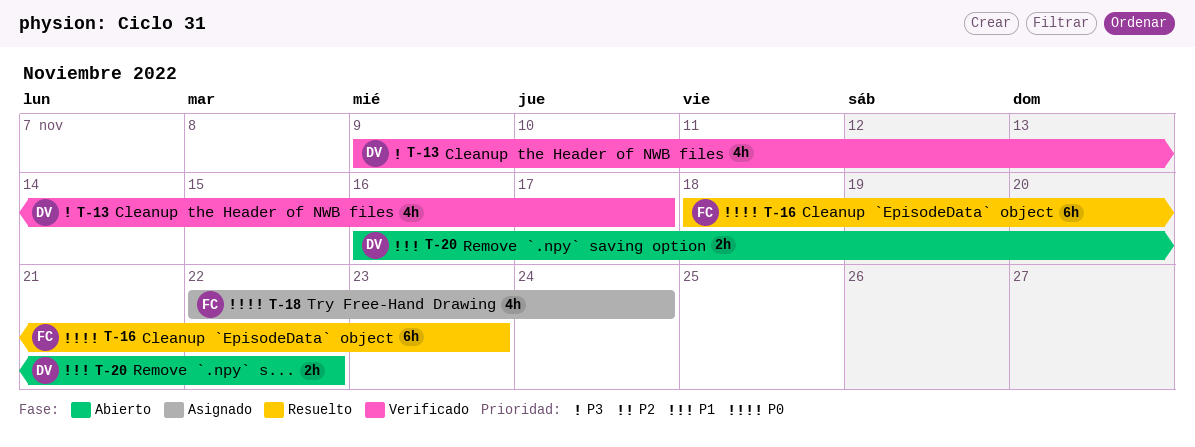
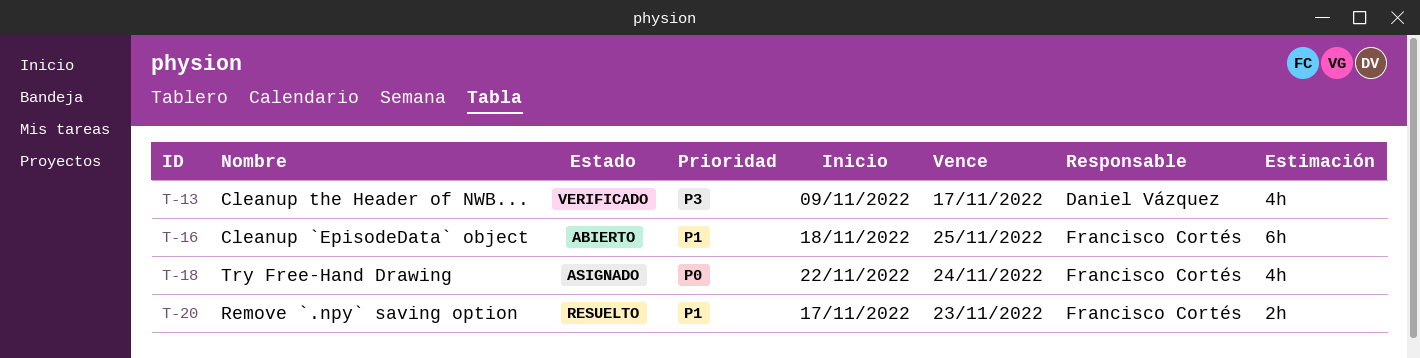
T-16, status: Resuelto -> Abierto
T-16, priority: P0 -> P1
T-16, due: Nov 23 -> Nov 25
T-20, status: Abierto -> Resuelto
T-20, owner: Daniel Vázquez -> Francisco Cortés
T-20, start: Nov 16 -> Nov 17
T-20, due: Nov 22 -> Nov 23

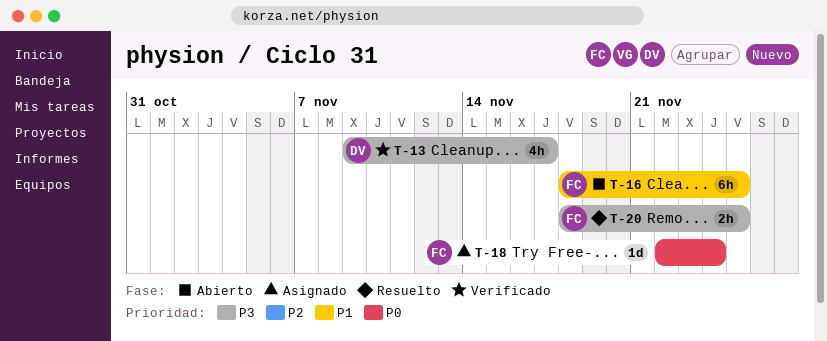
T-18, estimate: 4h -> 1d
T-20, priority: P1 -> P3
T-20, start: Nov 17 -> Nov 18
T-20, due: Nov 23 -> Nov 25

